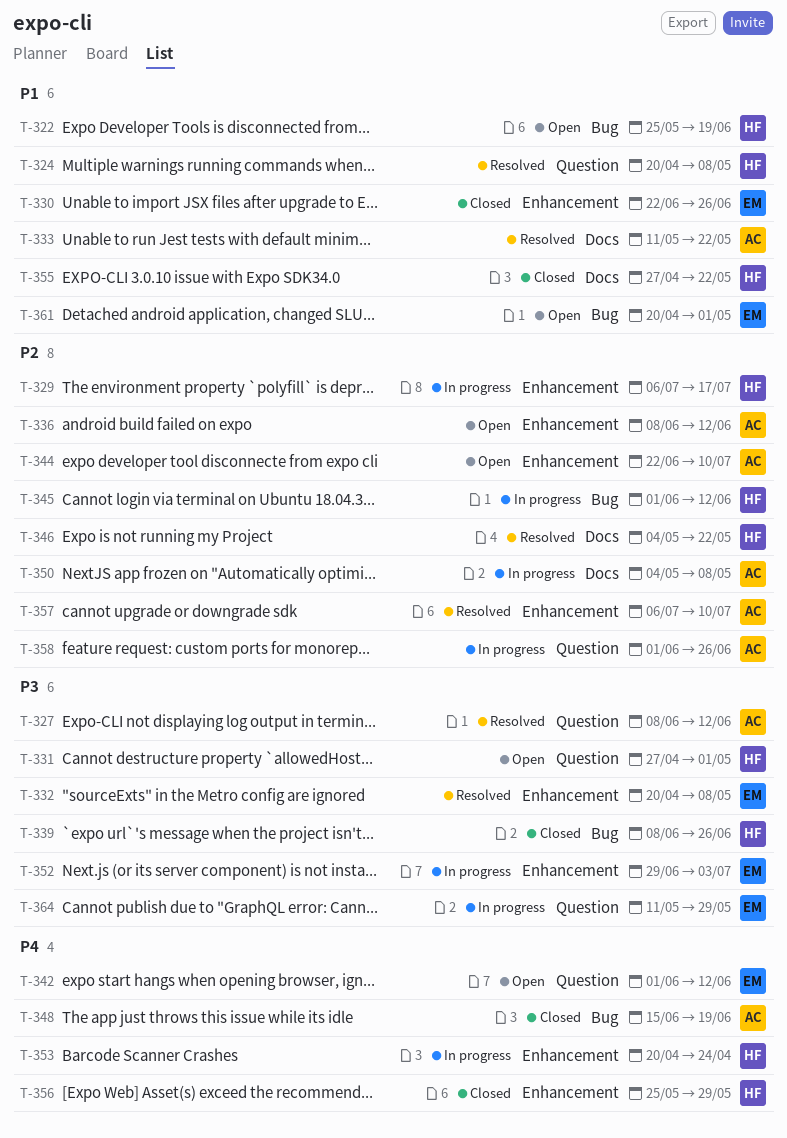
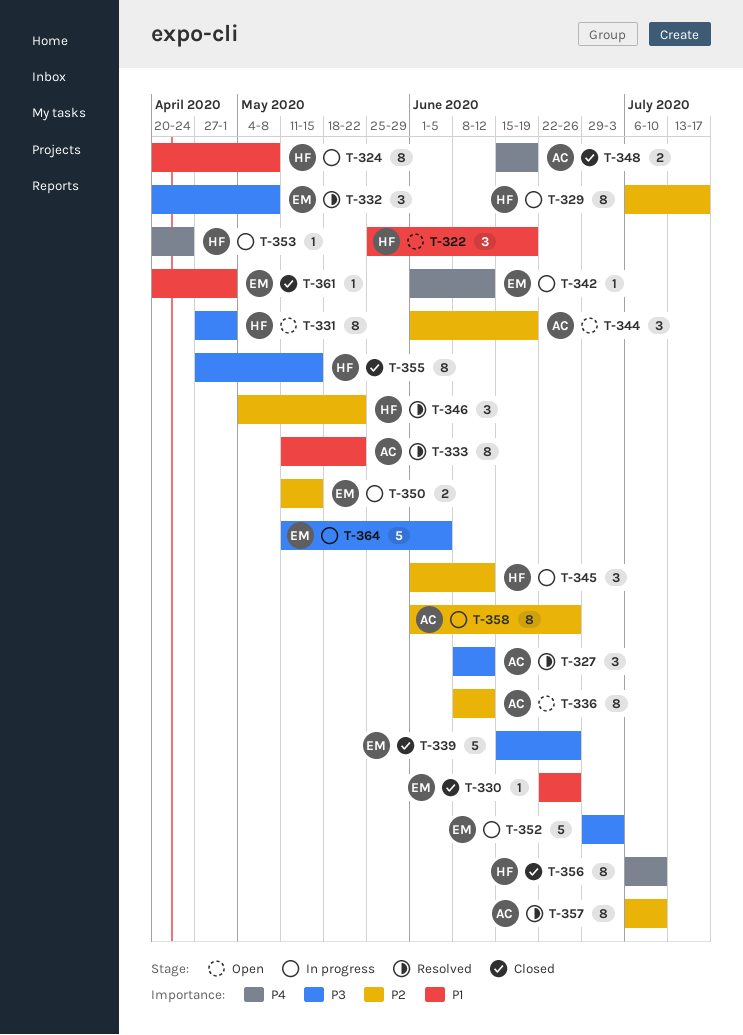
T-324, status: Resolved -> In progress
T-339, owner: HF -> EM
T-339, start: Jun 8 -> Jun 15
T-342, status: Open -> In progress
T-344, start: Jun 22 -> Jun 1
T-344, due: Jul 10 -> Jun 19
T-350, owner: AC -> EM
T-350, start: May 4 -> May 11
T-350, due: May 8 -> May 15
T-355, priority: P1 -> P3
T-355, due: May 22 -> May 15
T-356, start: May 25 -> Jul 6
T-356, due: May 29 -> Jul 10
T-361, status: Open -> Closed
T-364, due: May 29 -> Jun 5

